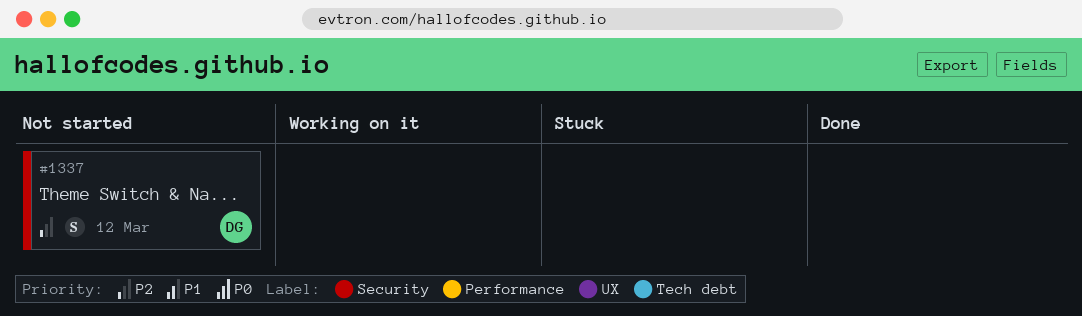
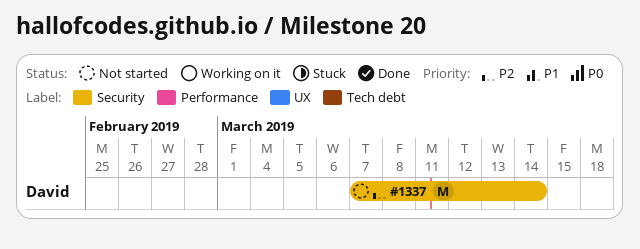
#1337, estimate: S -> M
#1337, due: Mar 12 -> Mar 14

